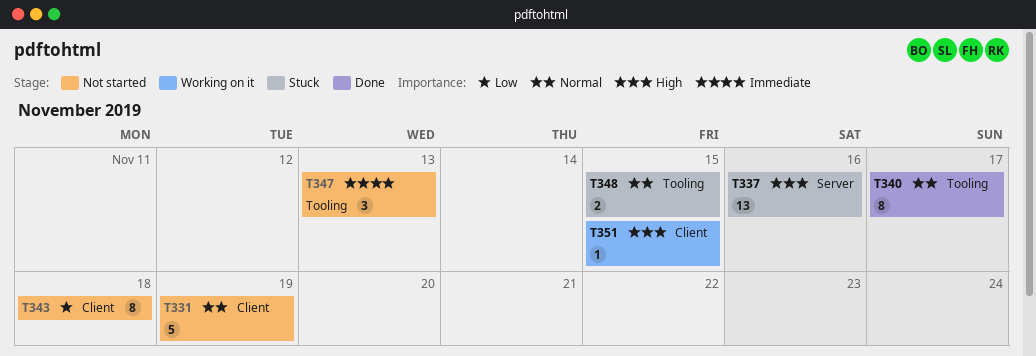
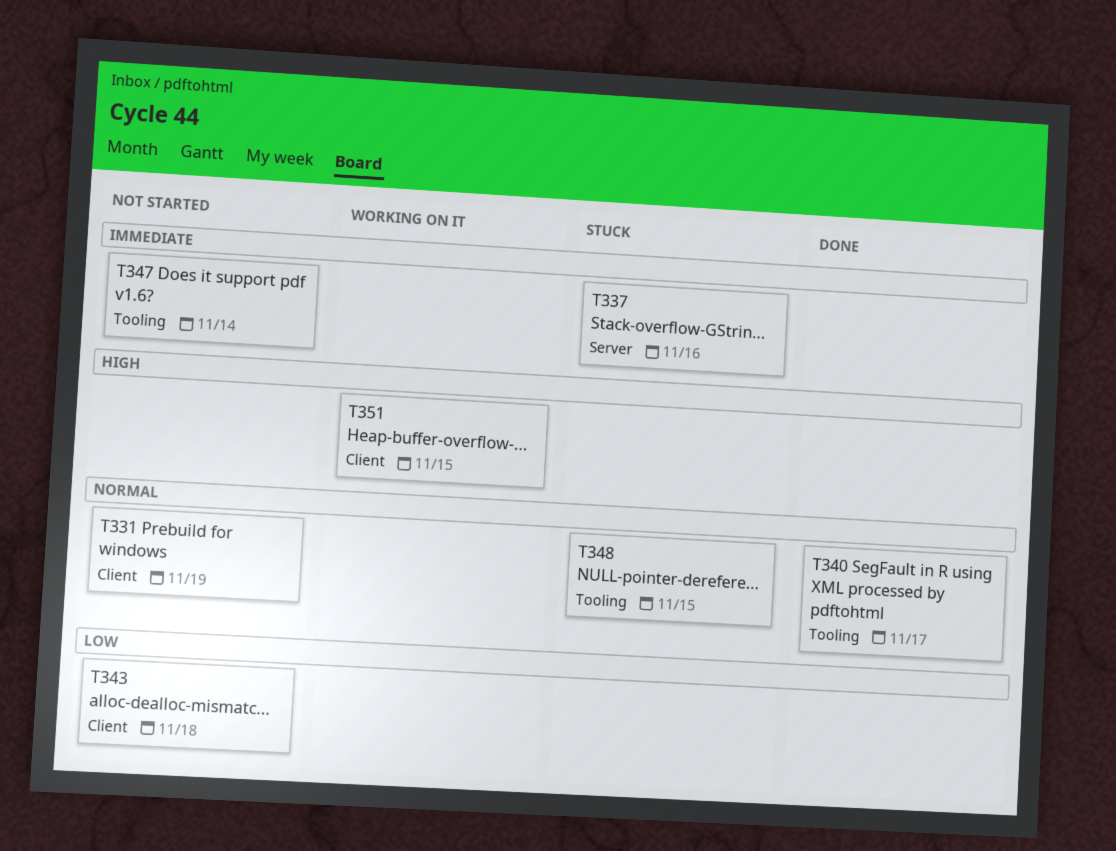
T337, priority: High -> Immediate
T347, due: Nov 13 -> Nov 14

